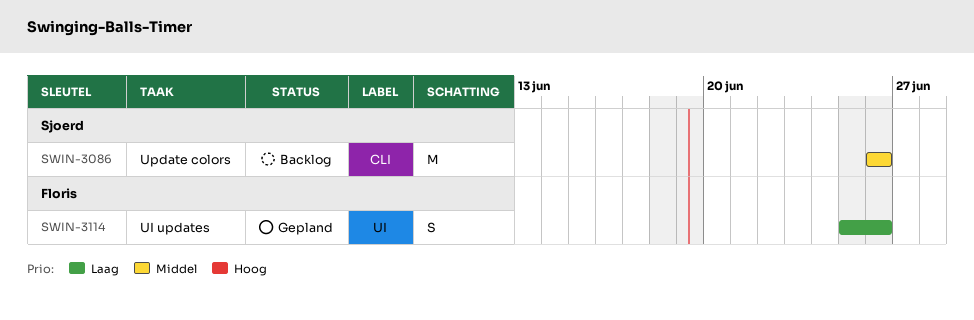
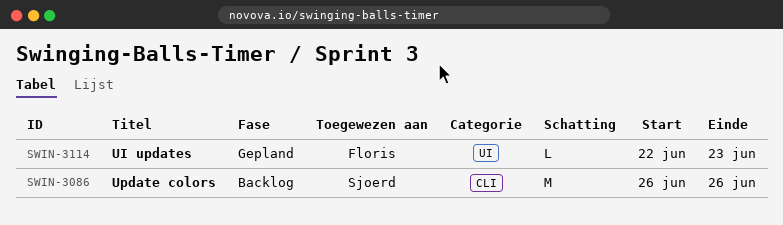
SWIN-3114, estimate: S -> L
SWIN-3114, start: Jun 25 -> Jun 22
SWIN-3114, due: Jun 26 -> Jun 23

